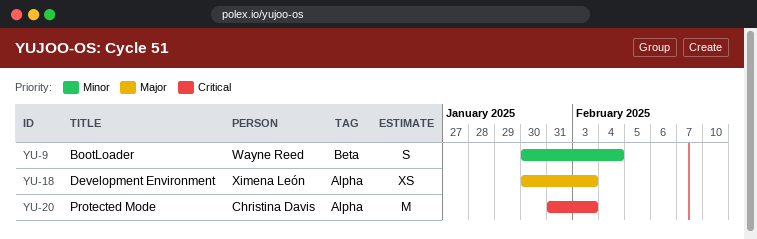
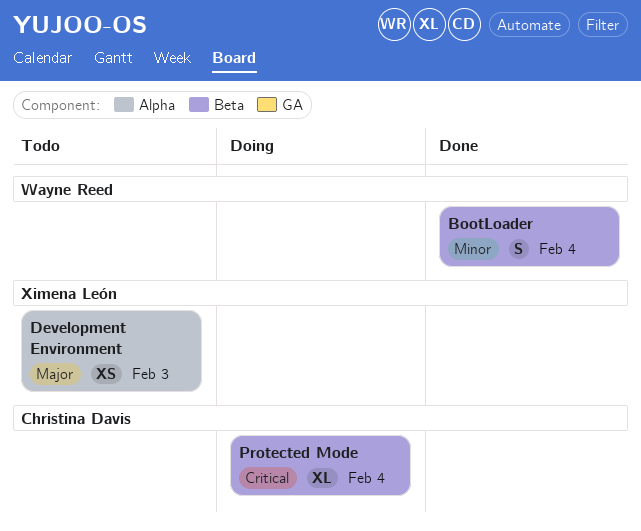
Protected Mode, label: Alpha -> Beta
Protected Mode, estimate: M -> XL
Protected Mode, due: Feb 3 -> Feb 4

